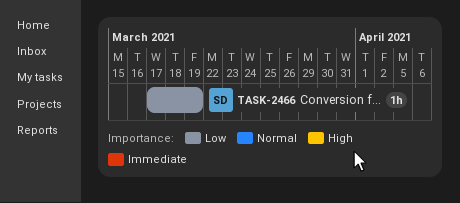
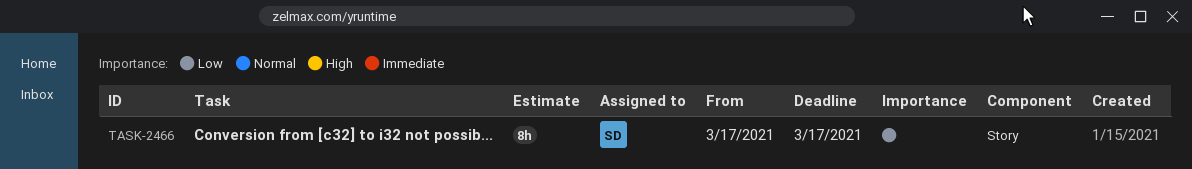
TASK-2466, estimate: 1h -> 8h
TASK-2466, due: Mar 19 -> Mar 17

